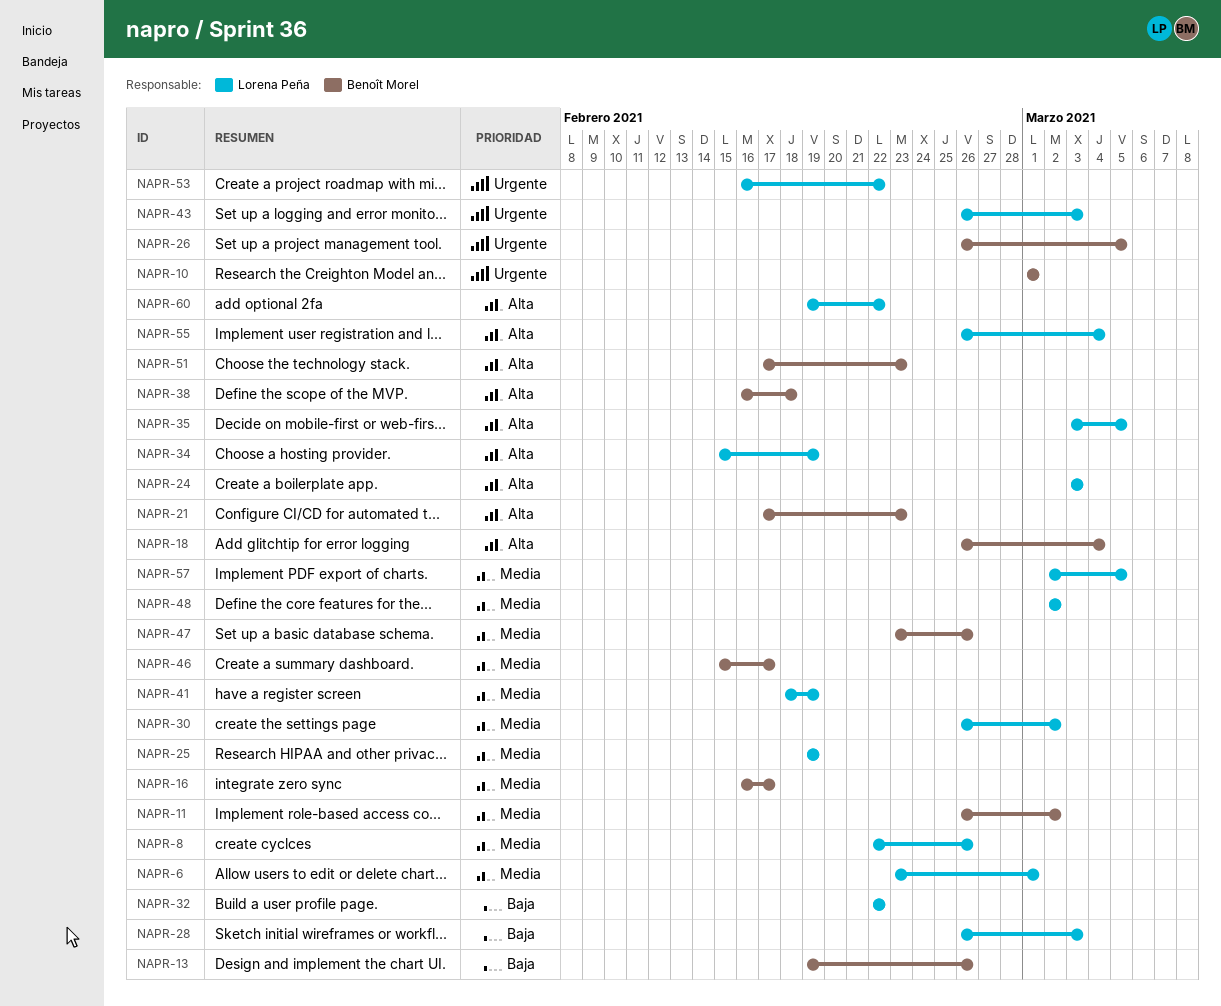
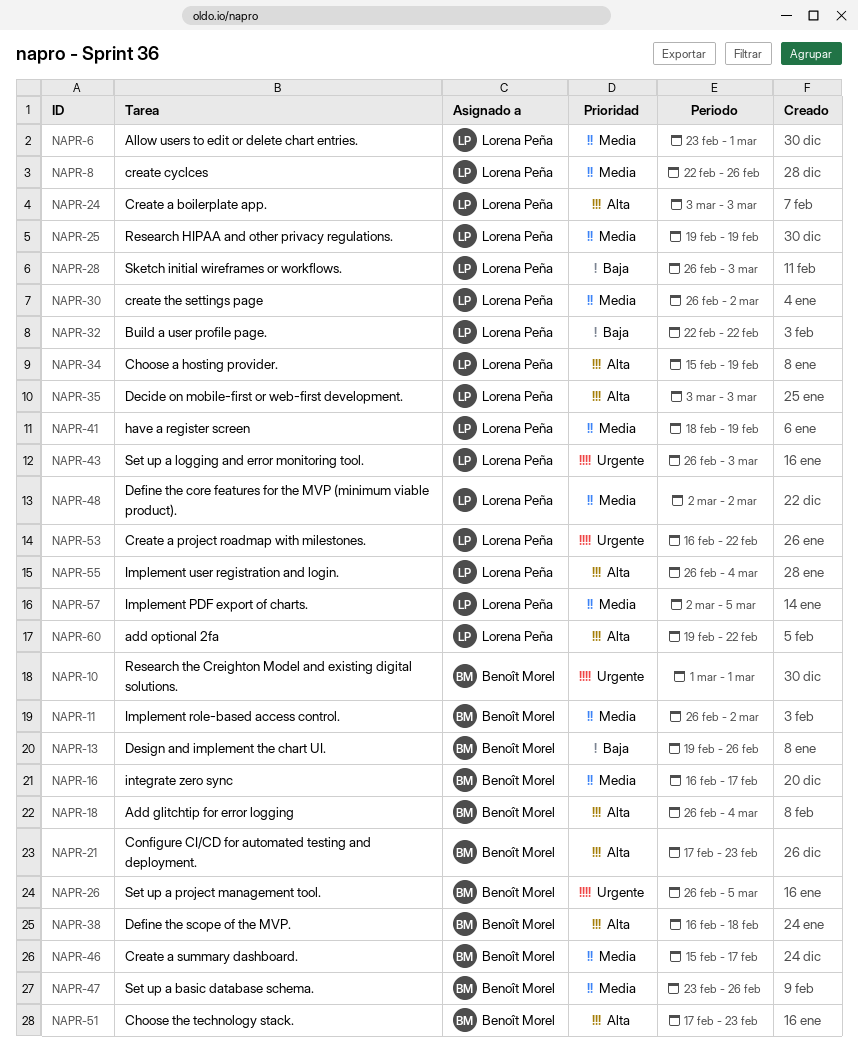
NAPR-35, due: Mar 5 -> Mar 3

